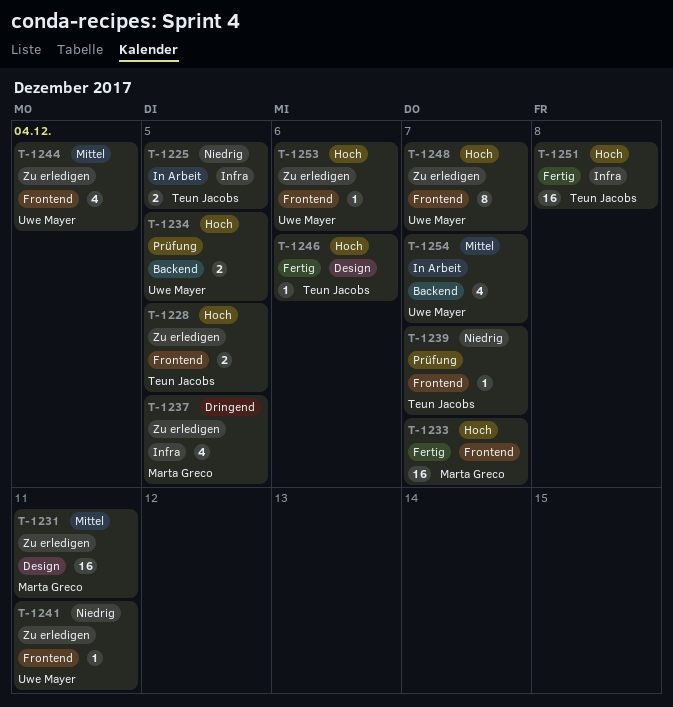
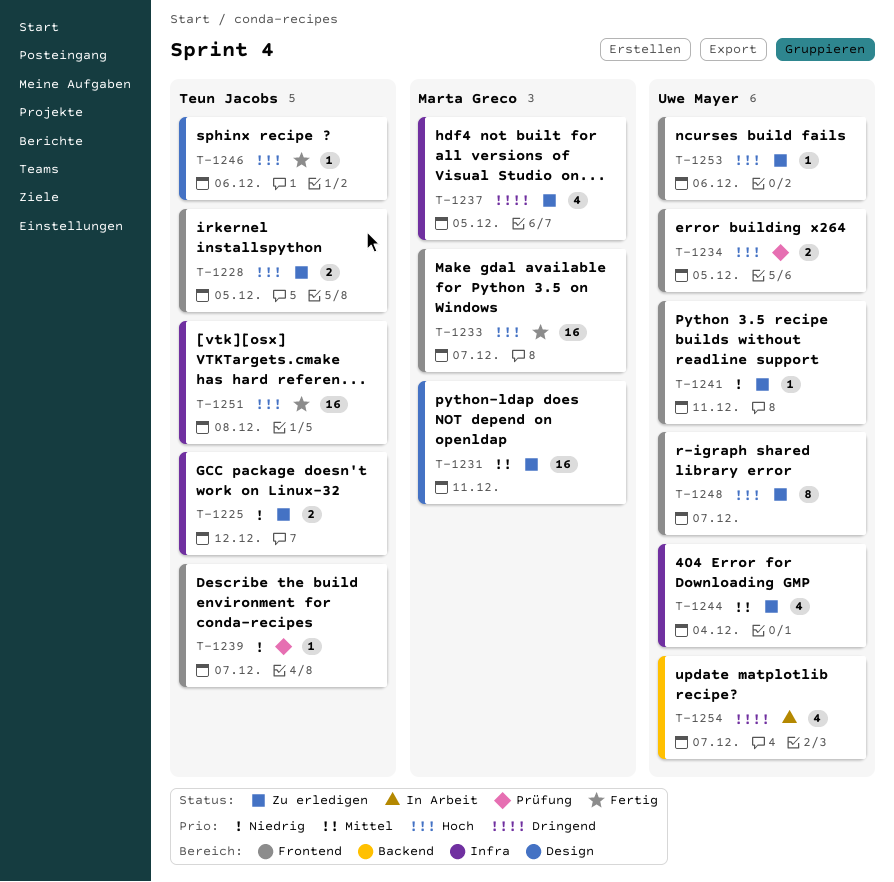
T-1225, status: In Arbeit -> Zu erledigen
T-1225, due: Dec 5 -> Dec 12
T-1234, label: Backend -> Frontend
T-1244, label: Frontend -> Infra
T-1254, priority: Mittel -> Dringend

